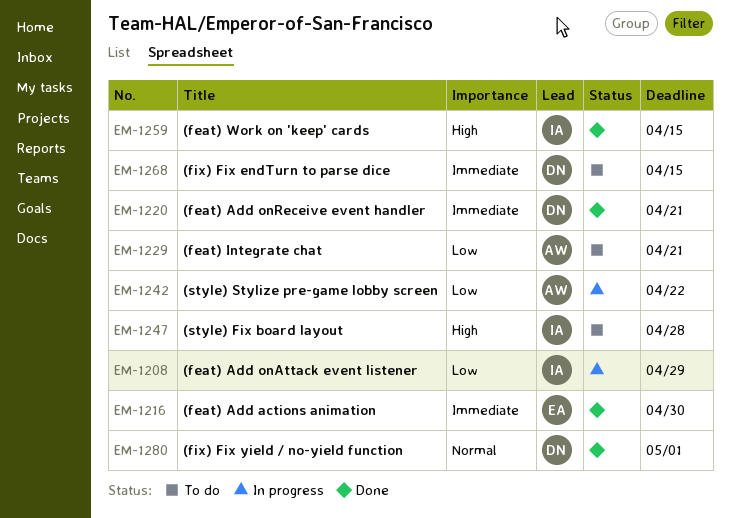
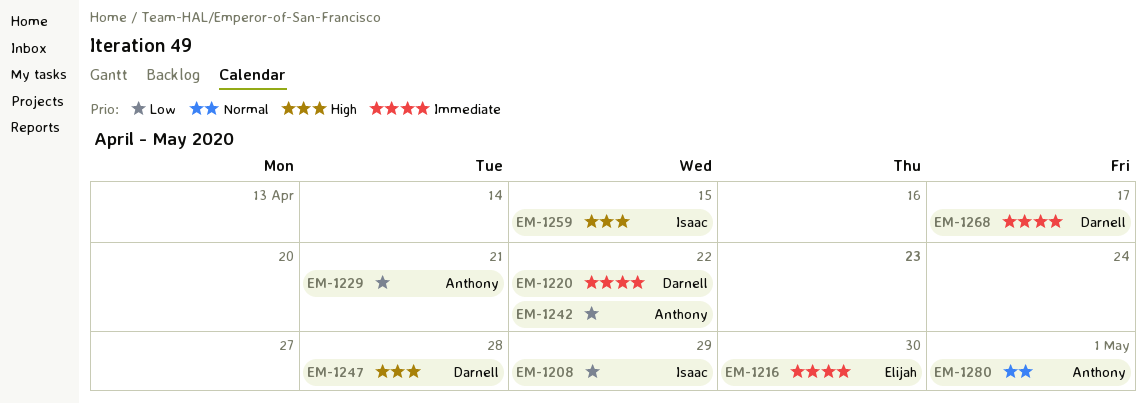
EM-1220, due: Apr 21 -> Apr 22
EM-1247, owner: Isaac -> Darnell
EM-1268, due: Apr 15 -> Apr 17
EM-1280, owner: Darnell -> Anthony

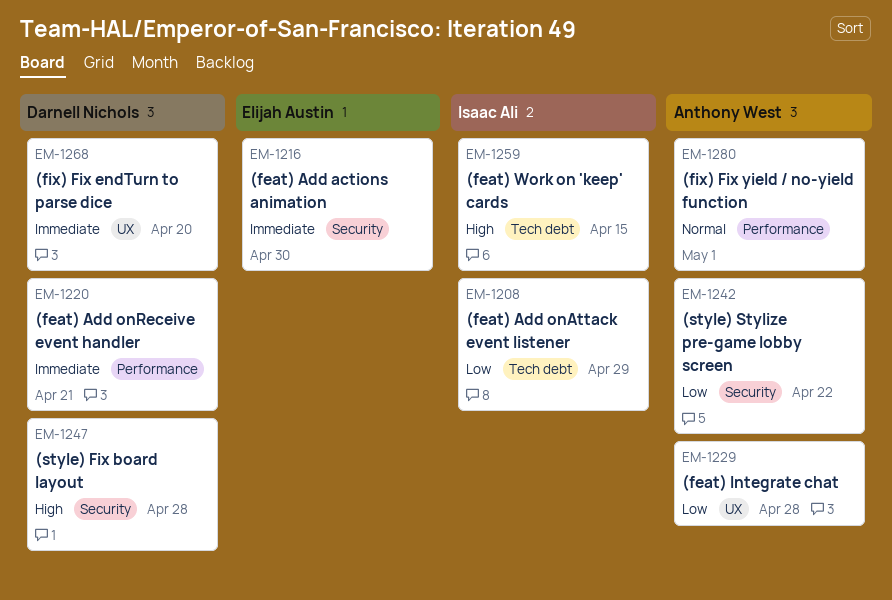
EM-1220, due: Apr 22 -> Apr 21
EM-1229, due: Apr 21 -> Apr 28
EM-1268, due: Apr 17 -> Apr 20

